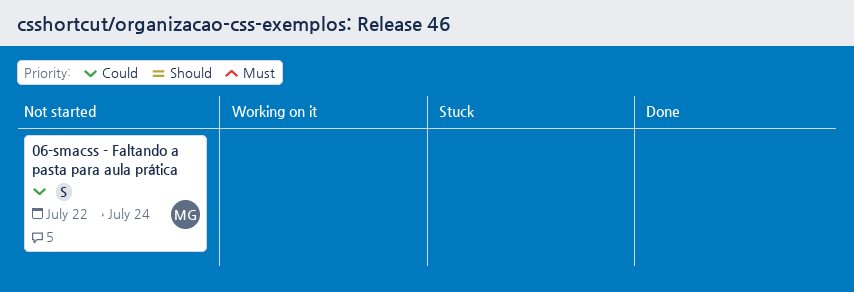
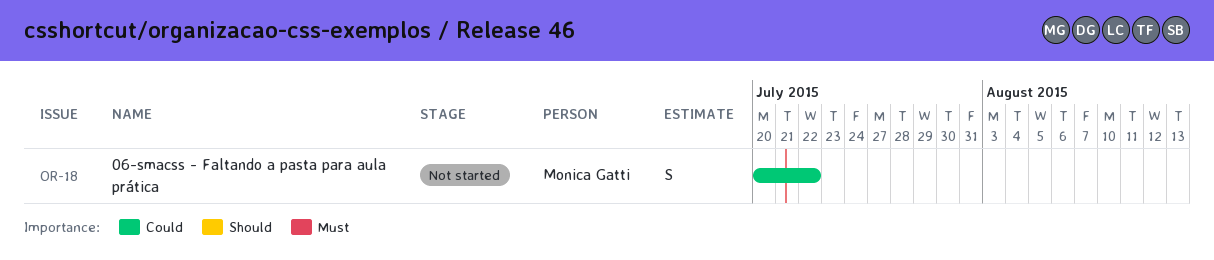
06-smacss - Faltando a pasta para aula prática, start: Jul 22 -> Jul 20
06-smacss - Faltando a pasta para aula prática, due: Jul 24 -> Jul 22

